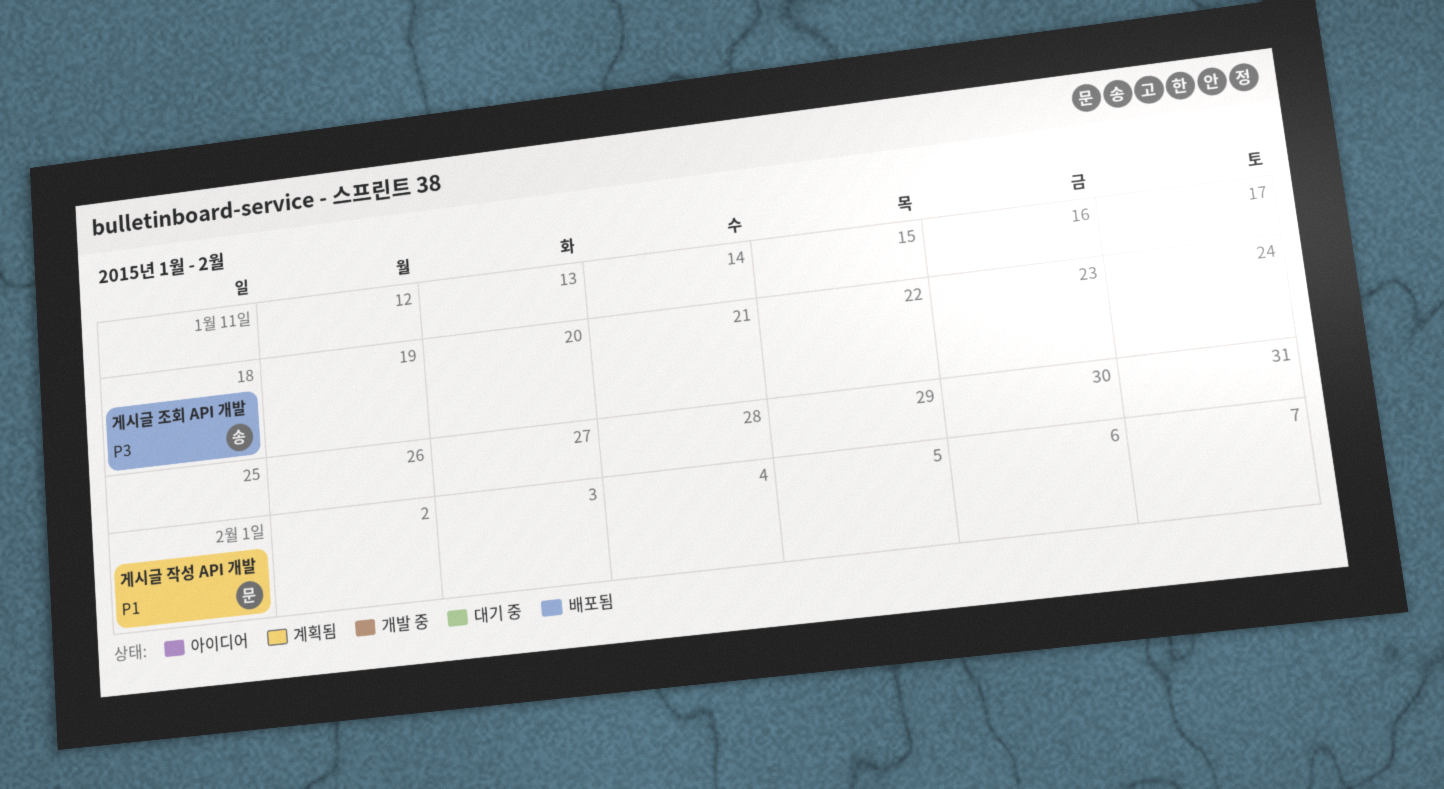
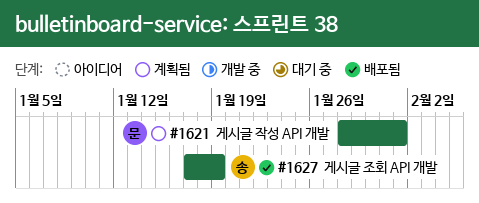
게시글 조회 API 개발, due: Jan 18 -> Jan 19

